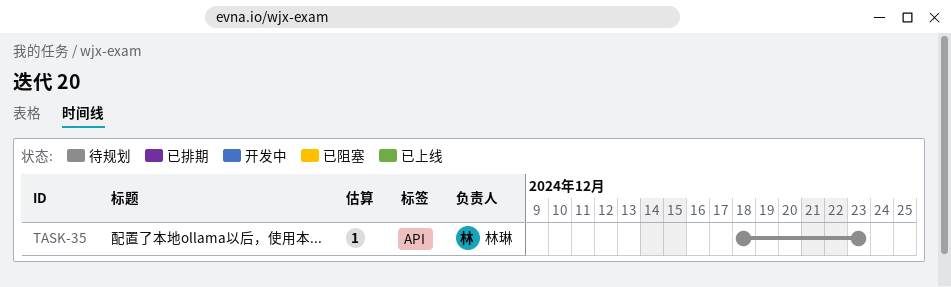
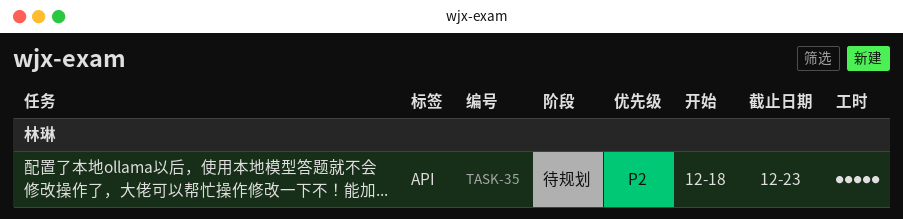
TASK-35, estimate: 1 -> 5

